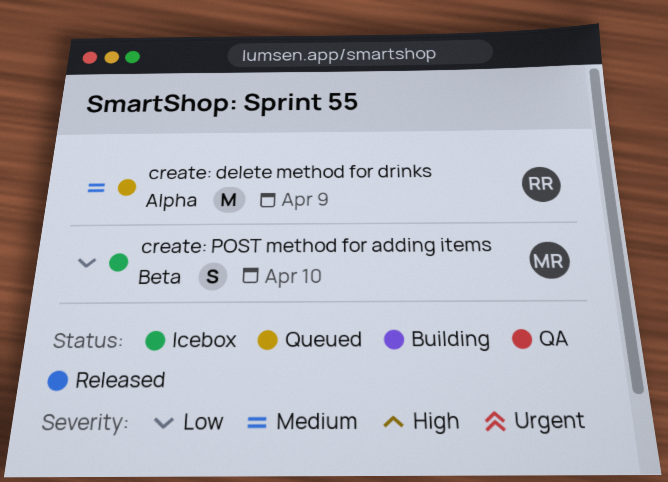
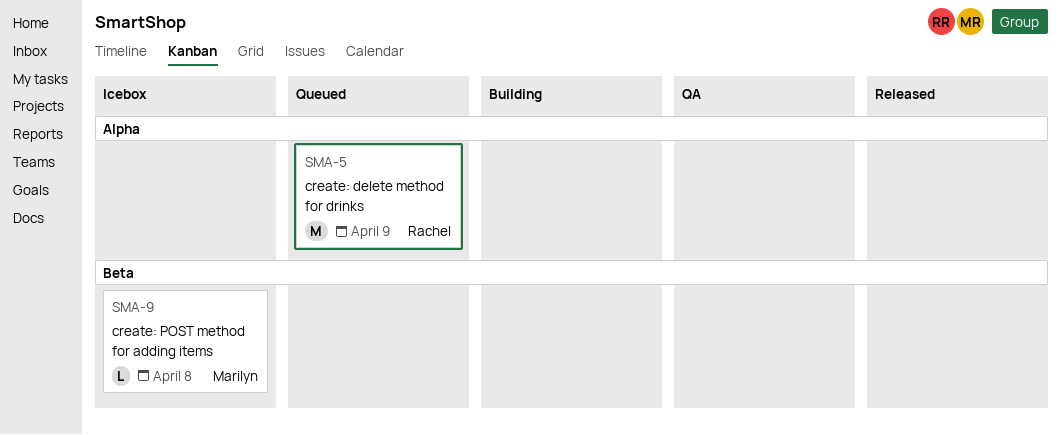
create: POST method for adding items, estimate: S -> L
create: POST method for adding items, due: Apr 10 -> Apr 8

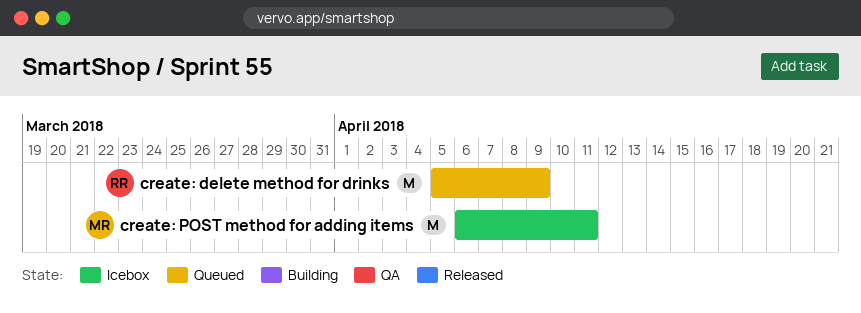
create: POST method for adding items, estimate: L -> M
create: POST method for adding items, due: Apr 8 -> Apr 11

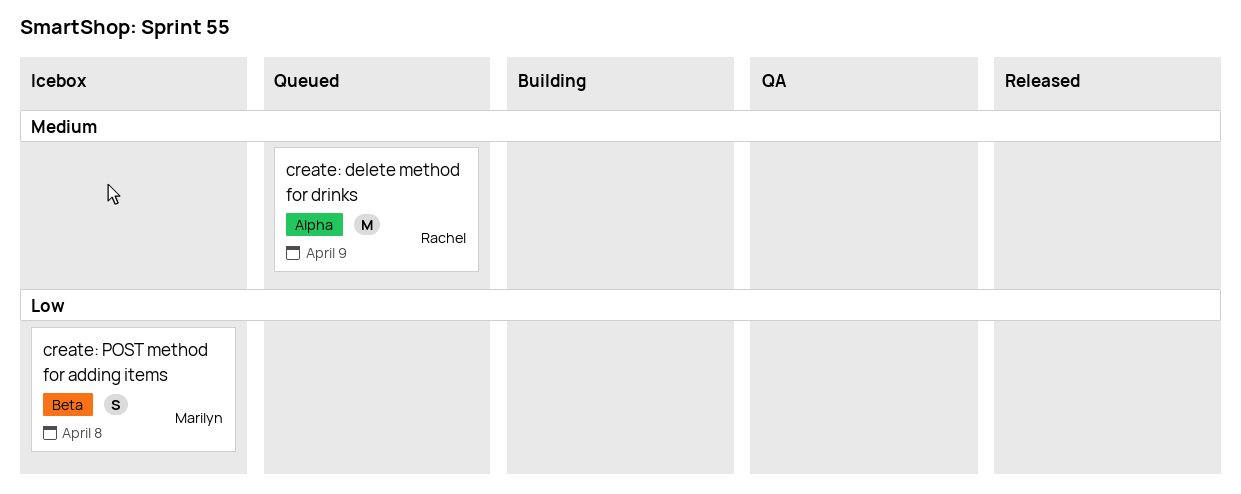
create: POST method for adding items, estimate: M -> S
create: POST method for adding items, due: Apr 11 -> Apr 8

